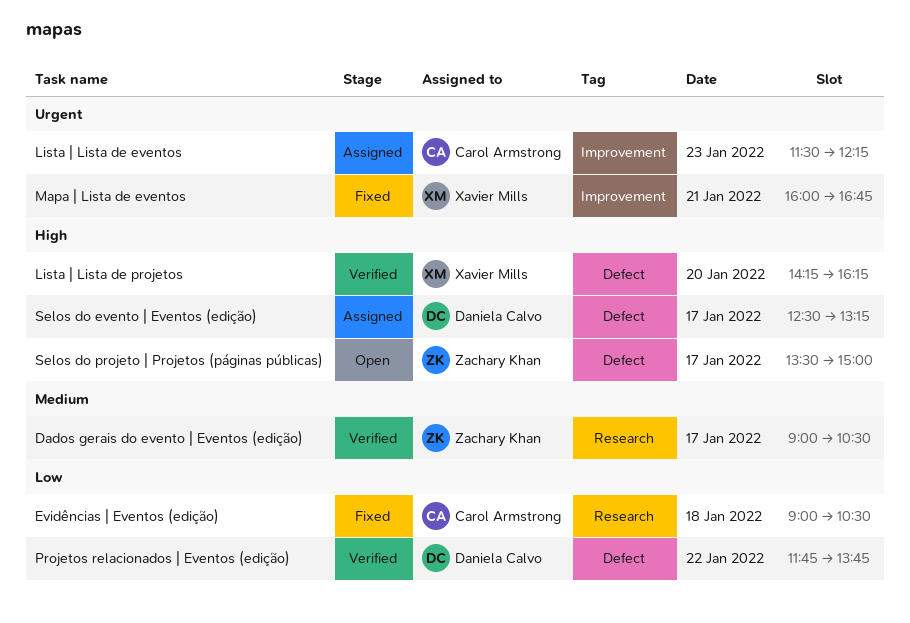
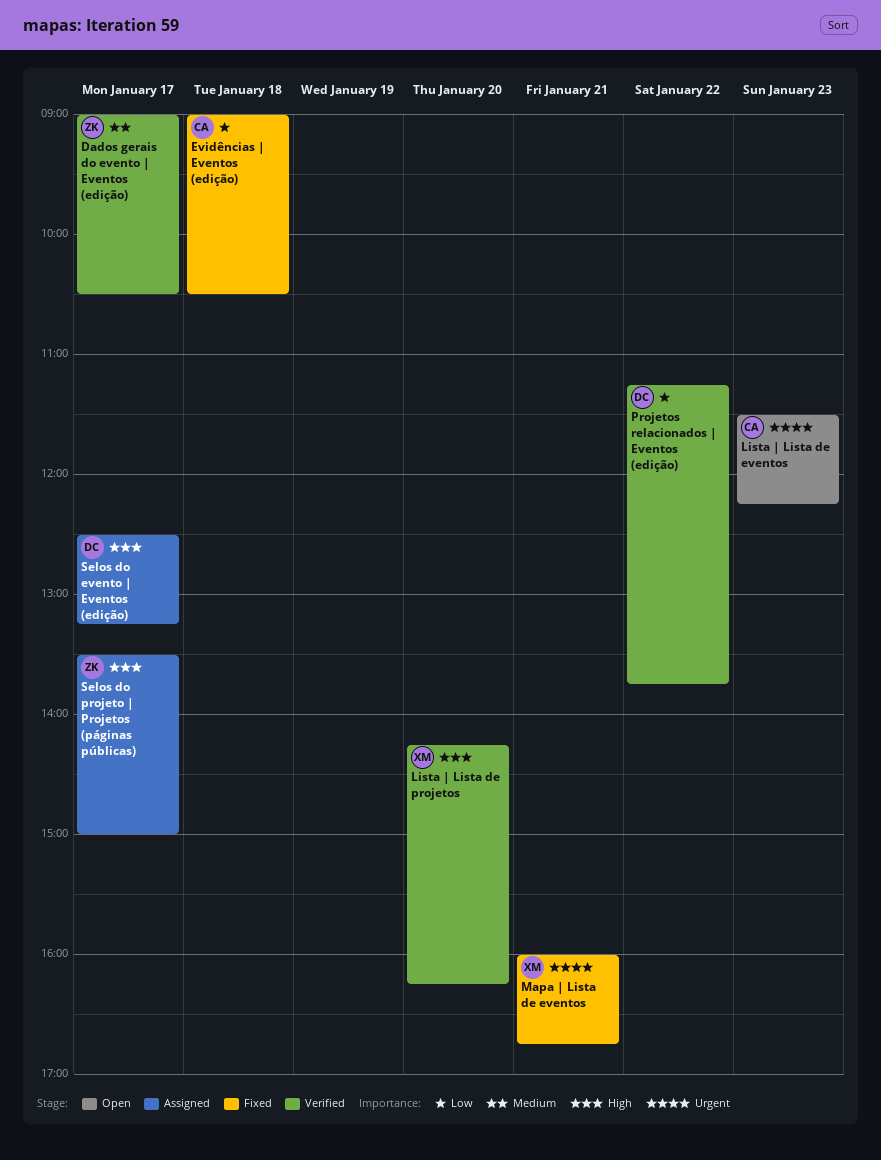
Lista | Lista de eventos, status: Assigned -> Open
Projetos relacionados | Eventos (edição), begins: 11:45 -> 11:15
Selos do projeto | Projetos (páginas públicas), status: Open -> Assigned

